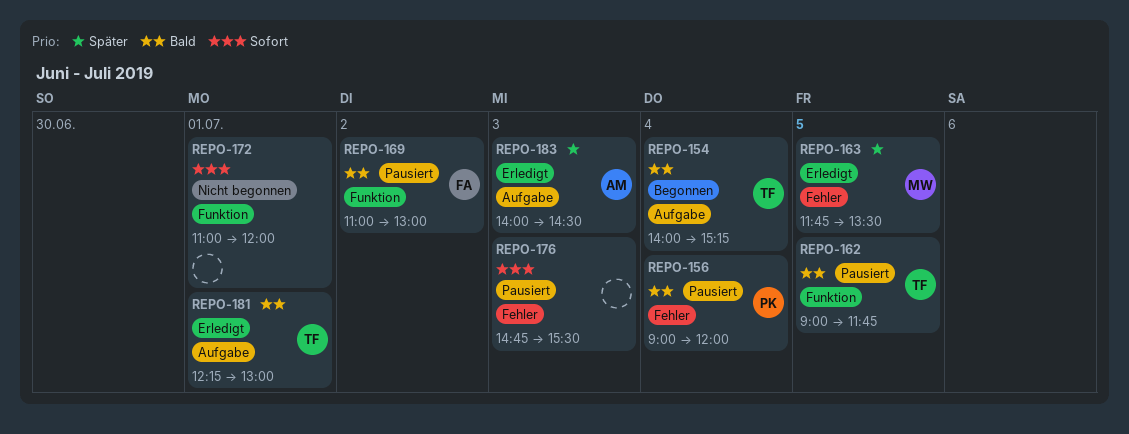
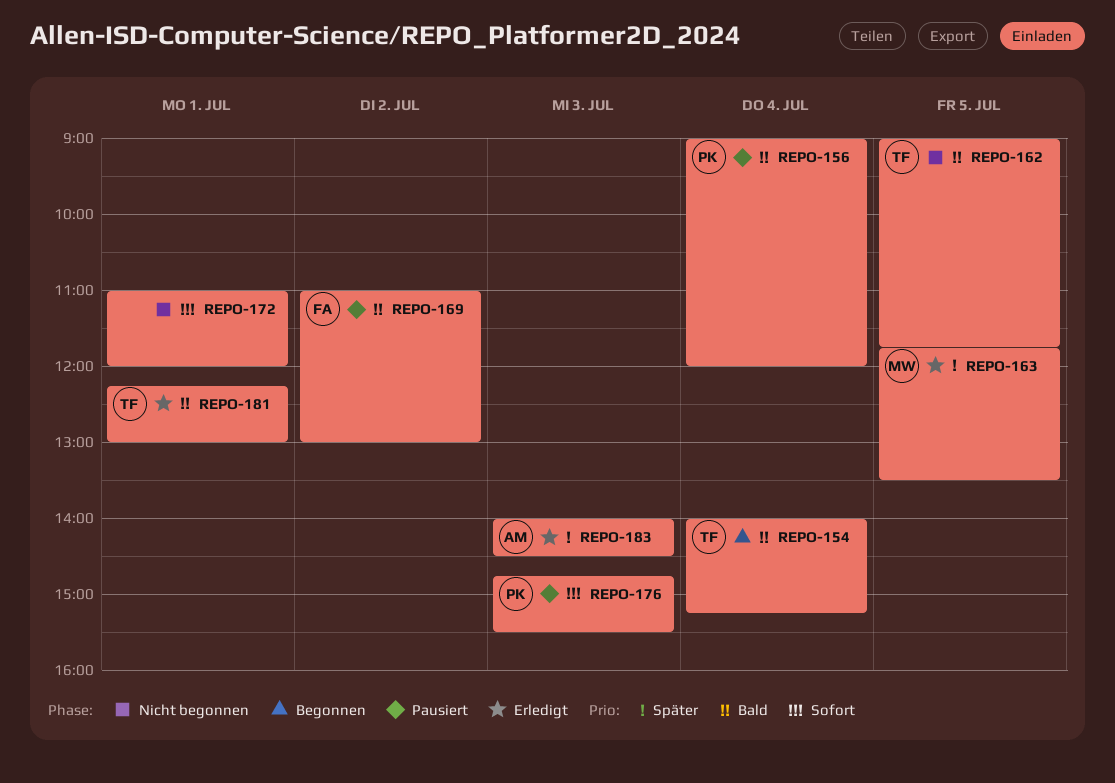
REPO-162, status: Pausiert -> Nicht begonnen
REPO-176, owner: none -> PK

